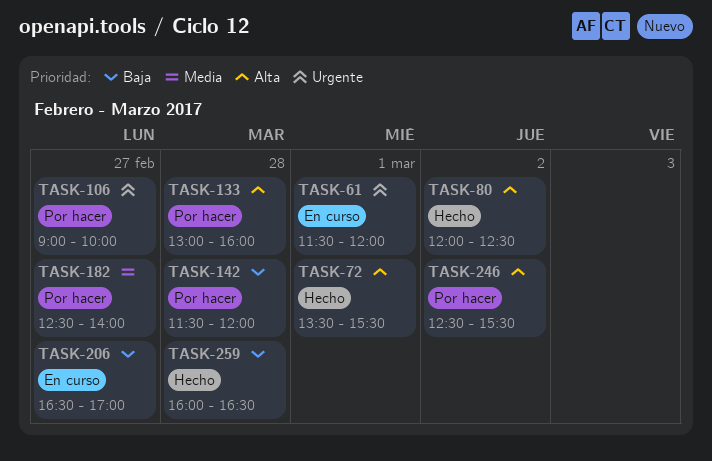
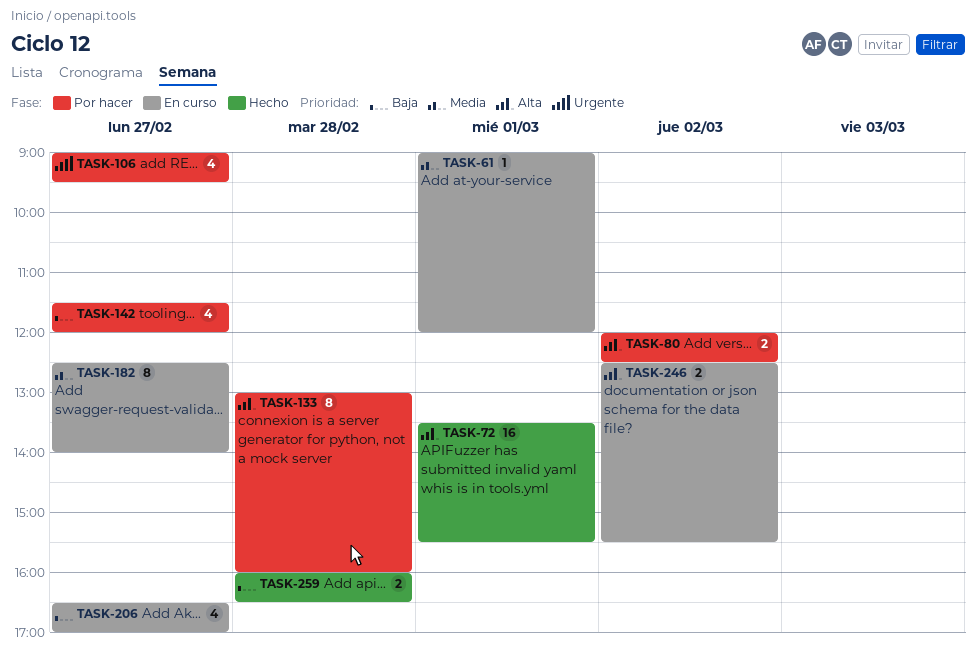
TASK-61, priority: Urgente -> Media
TASK-61, begins: 11:30 -> 09:00
TASK-80, status: Hecho -> Por hacer
TASK-106, ends: 10:00 -> 09:30
TASK-142, day: Feb 28 -> Feb 27
TASK-182, status: Por hacer -> En curso
TASK-246, status: Por hacer -> En curso

